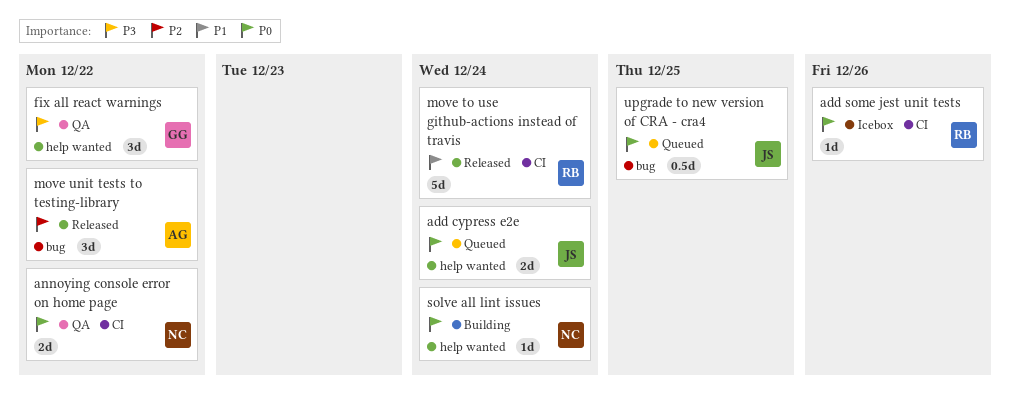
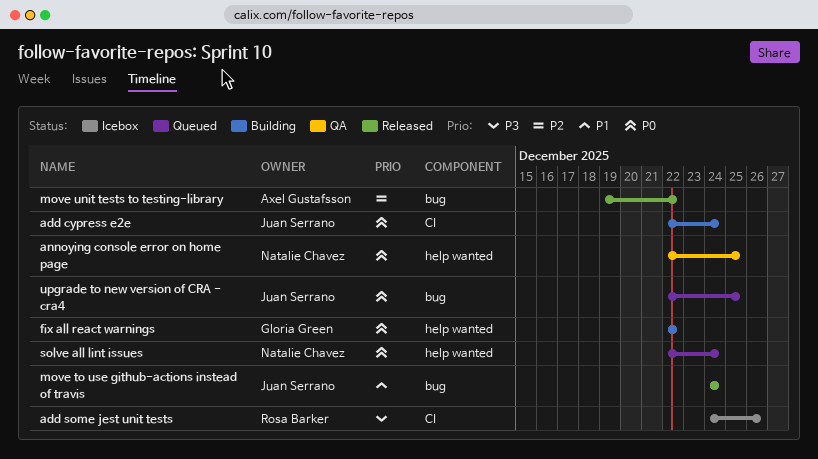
add cypress e2e, status: Queued -> Building
add cypress e2e, label: help wanted -> CI
add some jest unit tests, priority: P0 -> P3
annoying console error on home page, label: CI -> help wanted
annoying console error on home page, due: Dec 22 -> Dec 25
fix all react warnings, status: QA -> Building
fix all react warnings, priority: P3 -> P0
move to use github-actions instead of travis, owner: Rosa Barker -> Juan Serrano
move to use github-actions instead of travis, label: CI -> bug
solve all lint issues, status: Building -> Queued

